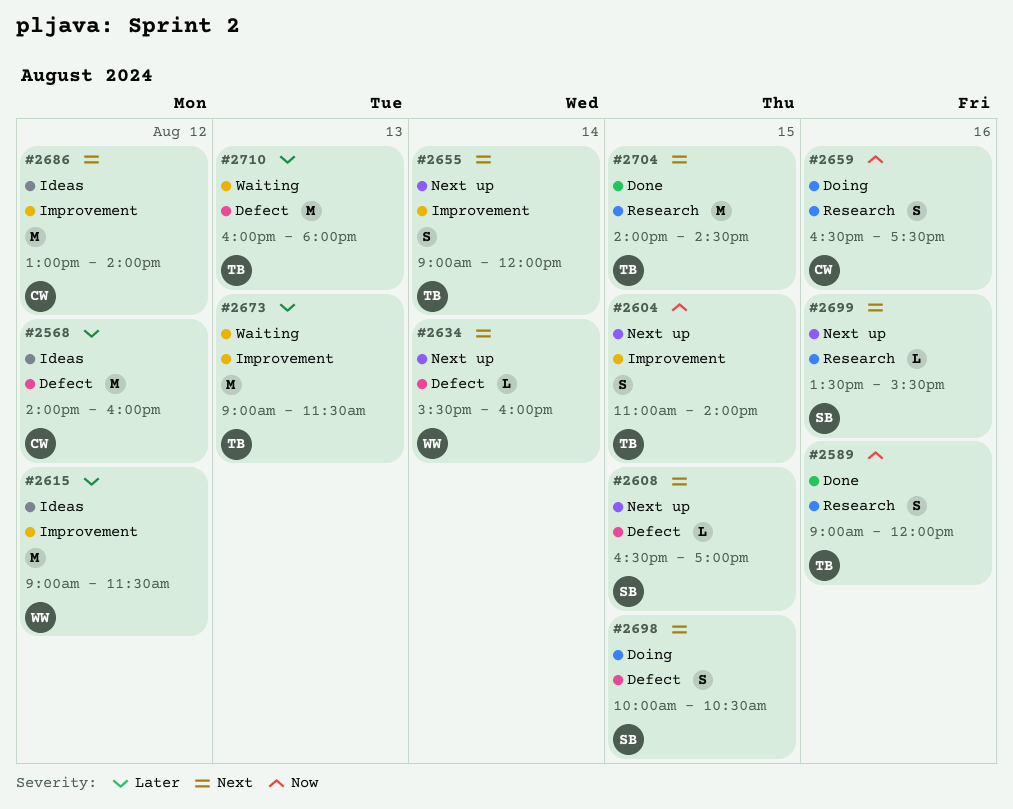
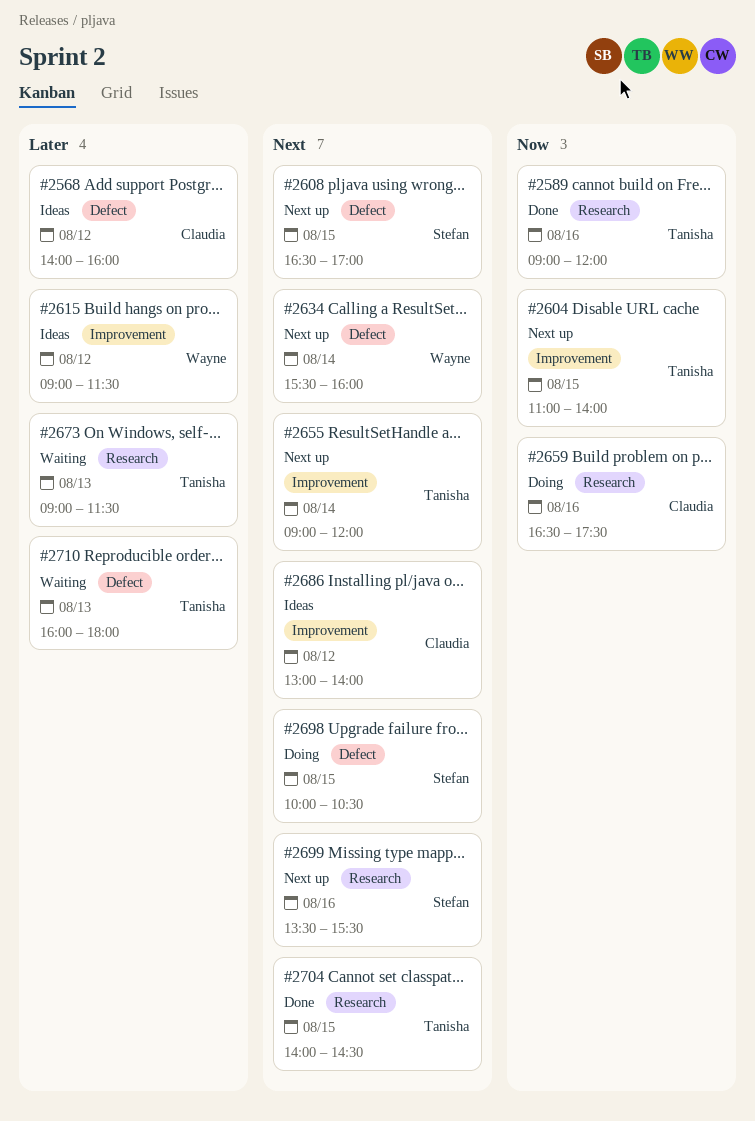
#2673, label: Improvement -> Research

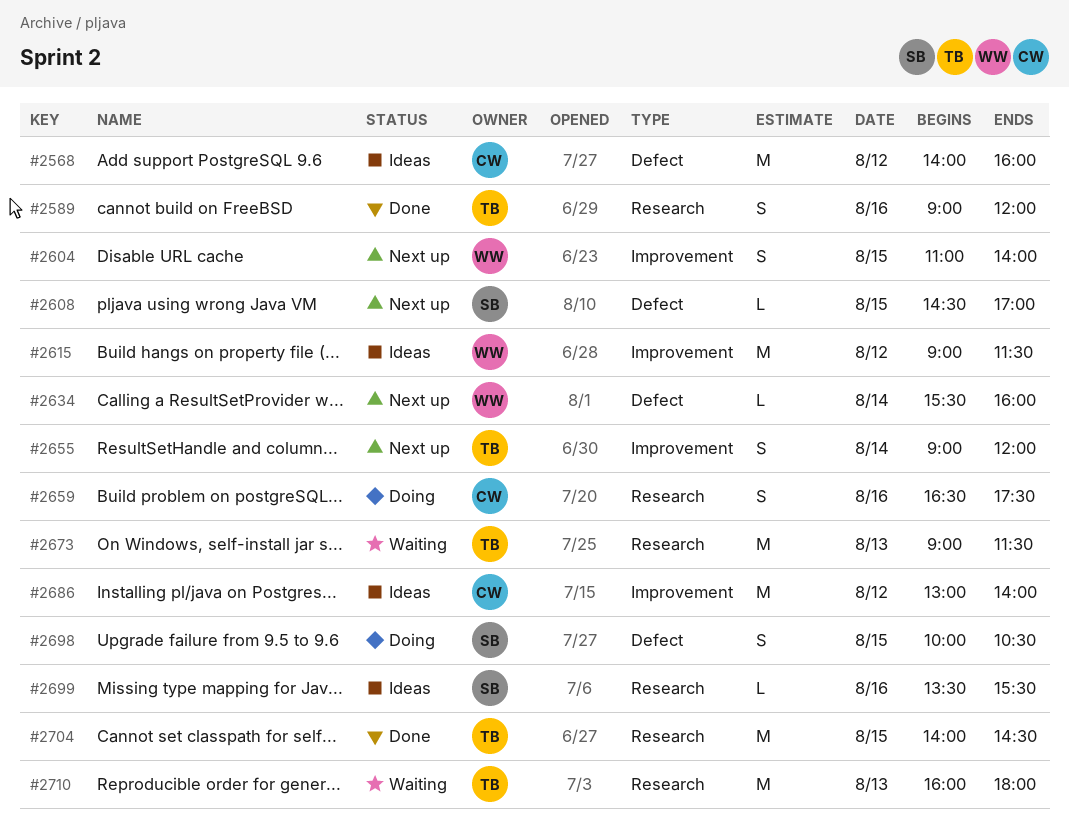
#2604, owner: Tanisha -> Wayne
#2608, begins: 16:30 -> 14:30
#2699, status: Next up -> Ideas
#2710, label: Defect -> Research

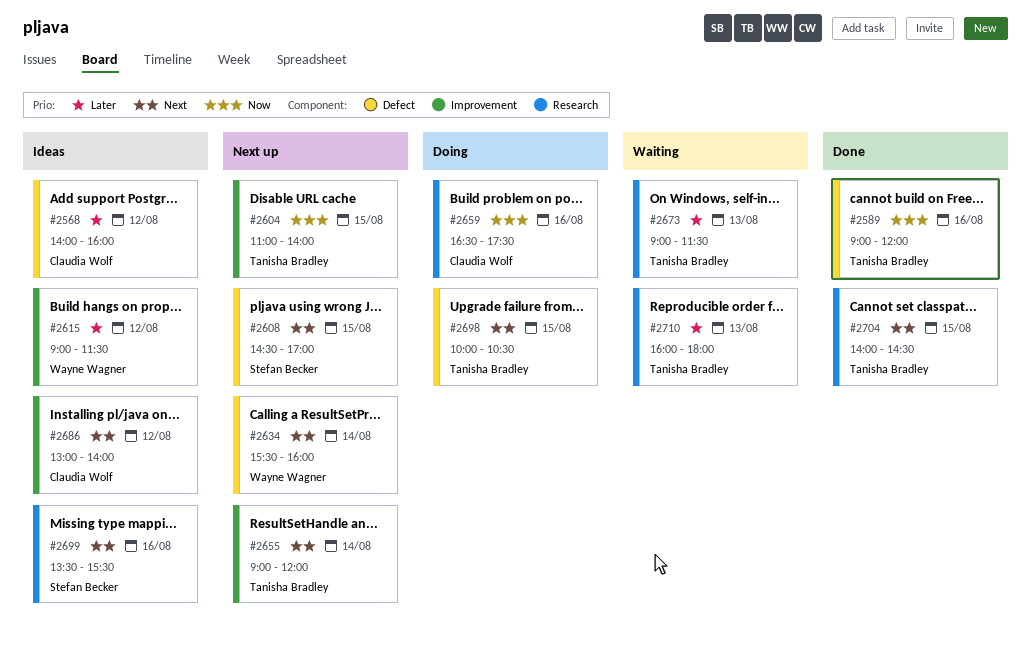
#2589, label: Research -> Defect
#2604, owner: Wayne Wagner -> Tanisha Bradley
#2698, owner: Stefan Becker -> Tanisha Bradley

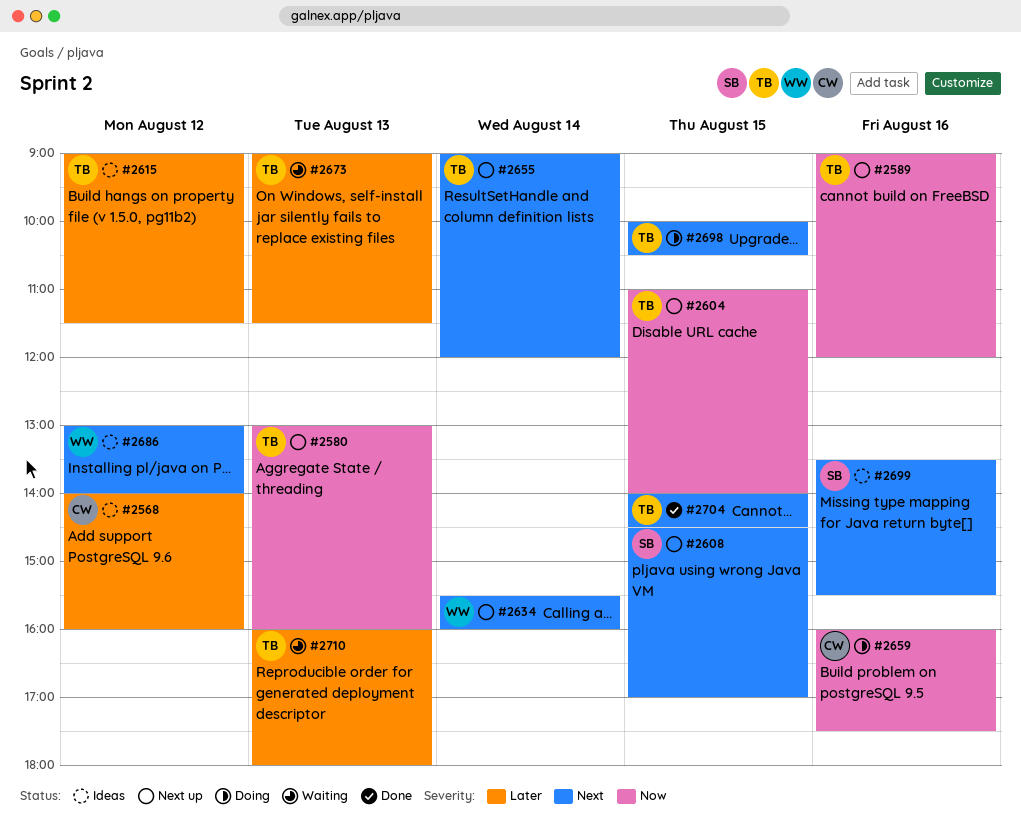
#2580: none -> present
#2589, status: Done -> Next up
#2615, owner: Wayne Wagner -> Tanisha Bradley
#2659, begins: 16:30 -> 16:00
#2686, owner: Claudia Wolf -> Wayne Wagner

